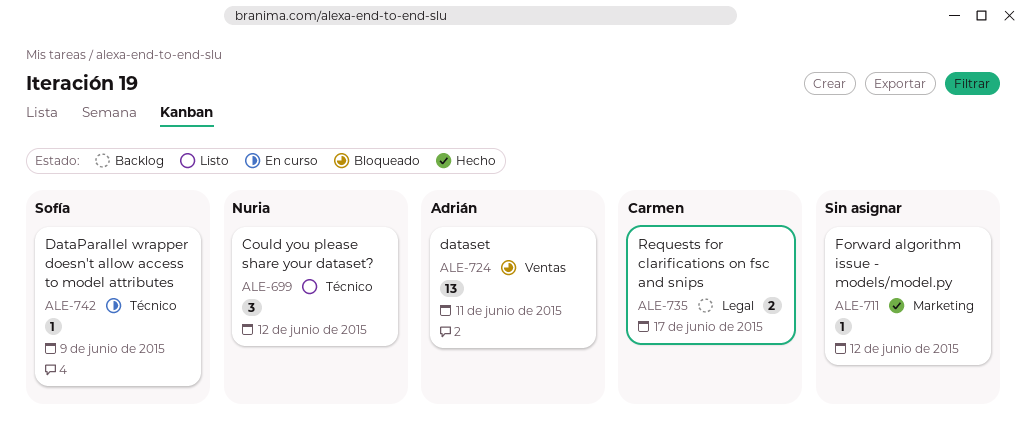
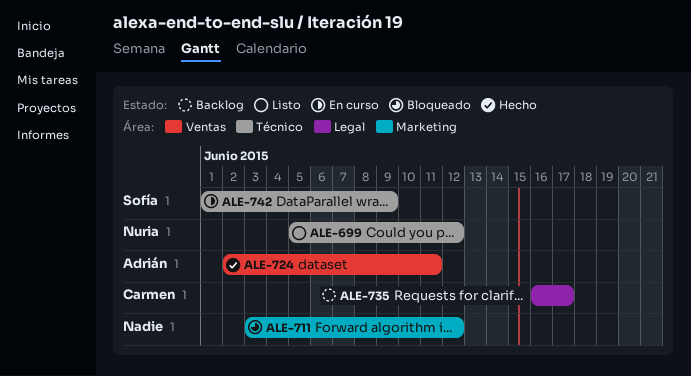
ALE-711, status: Hecho -> Bloqueado
ALE-724, status: Bloqueado -> Hecho

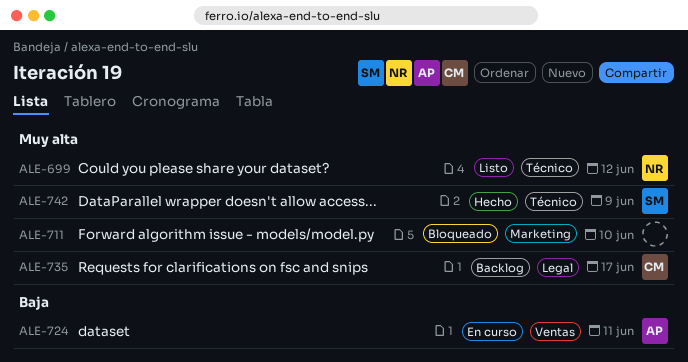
ALE-711, due: Jun 12 -> Jun 10
ALE-724, status: Hecho -> En curso
ALE-742, status: En curso -> Hecho

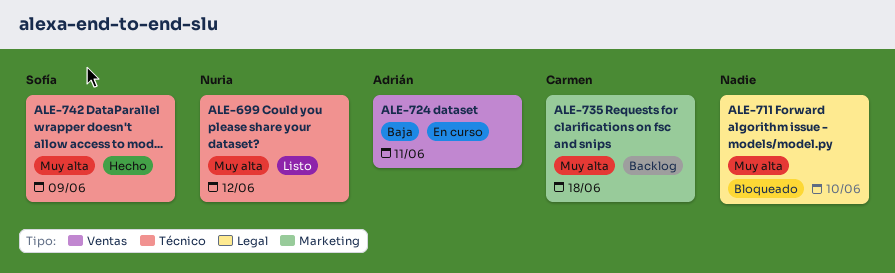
ALE-711, label: Marketing -> Legal
ALE-735, label: Legal -> Marketing
ALE-735, due: Jun 17 -> Jun 18

